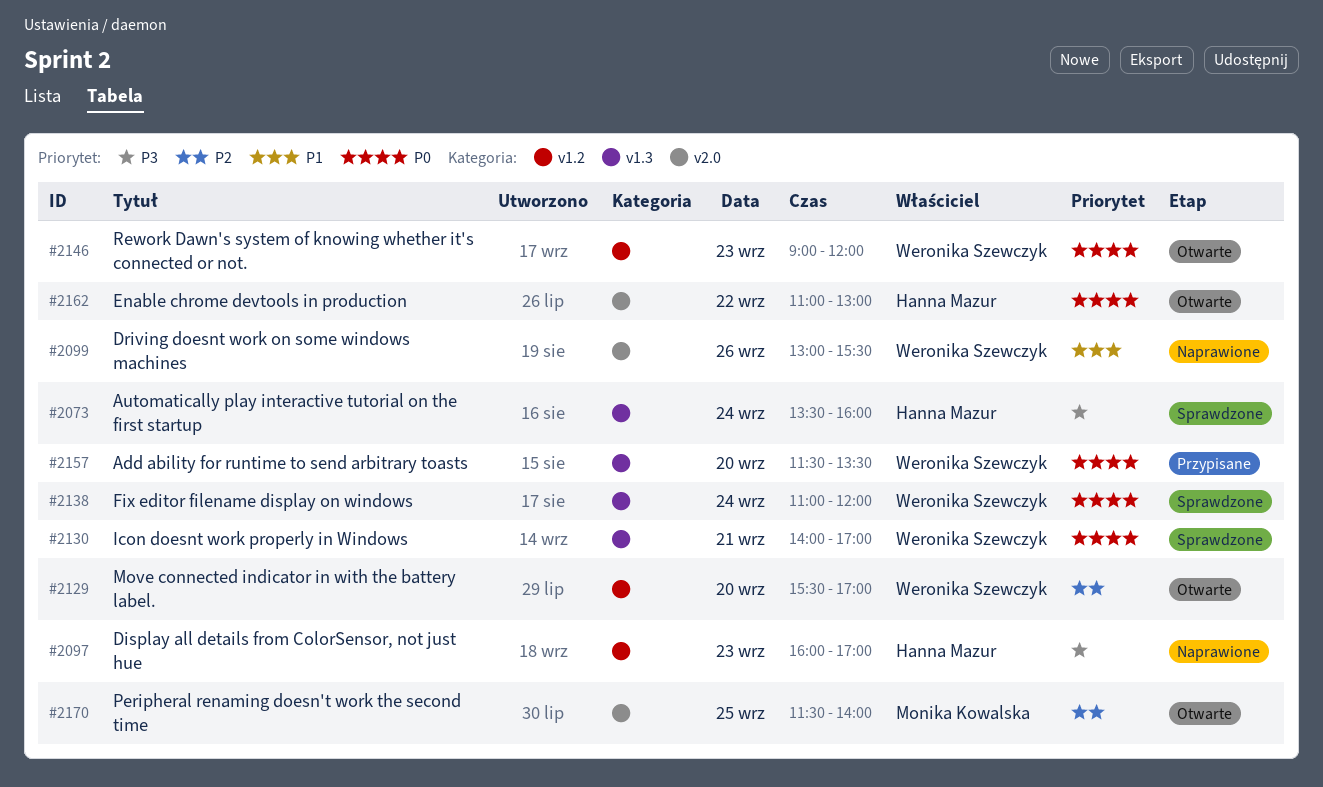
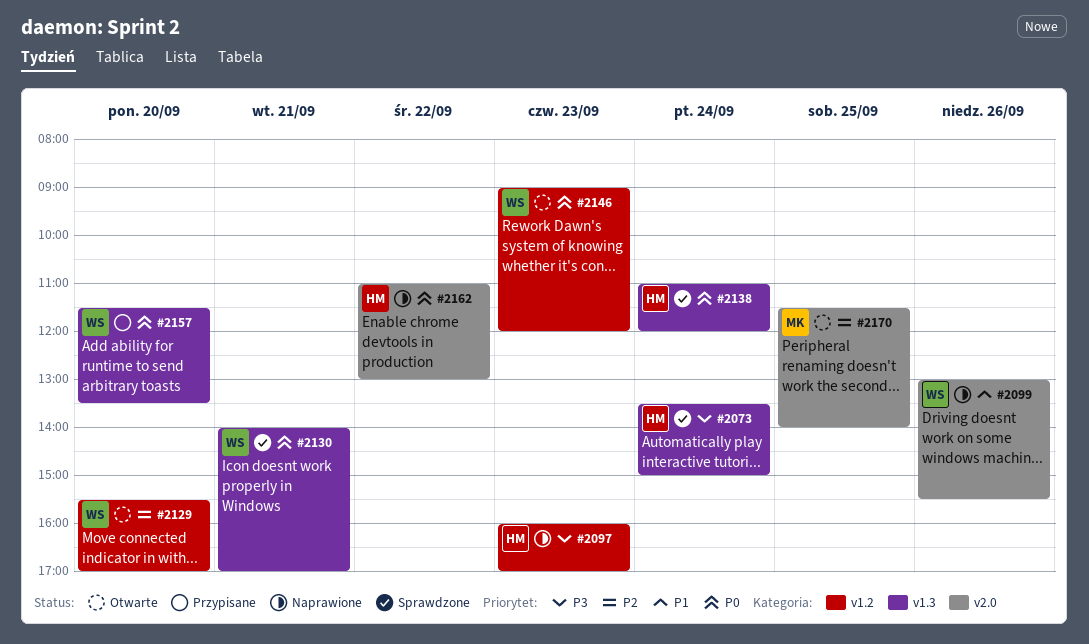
#2073, ends: 16:00 -> 15:00
#2138, owner: Weronika Szewczyk -> Hanna Mazur
#2162, status: Otwarte -> Naprawione

